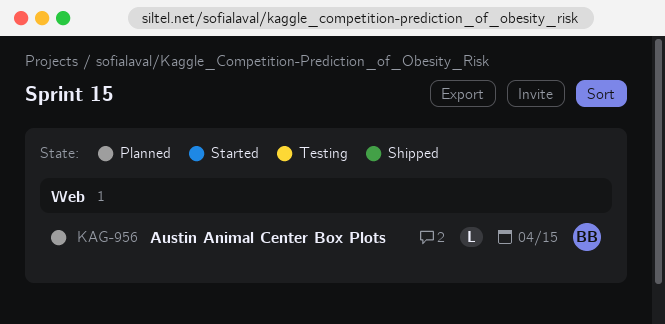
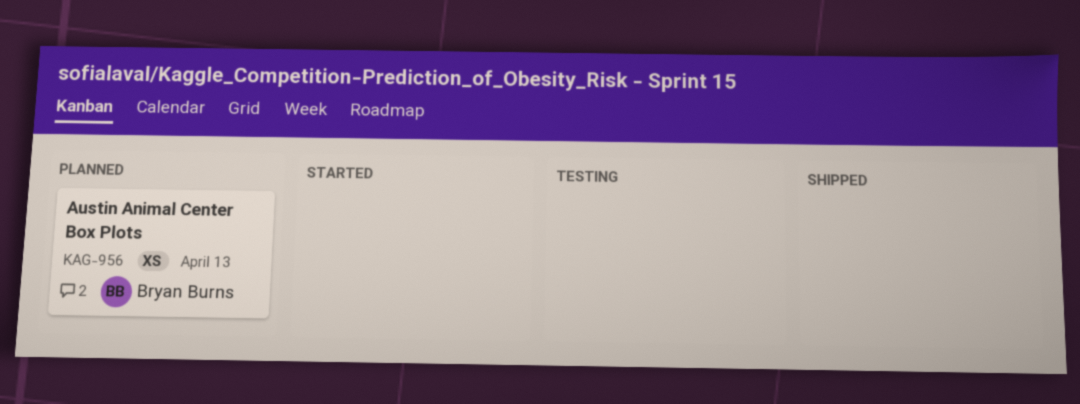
KAG-956, estimate: L -> XS
KAG-956, due: Apr 15 -> Apr 13

